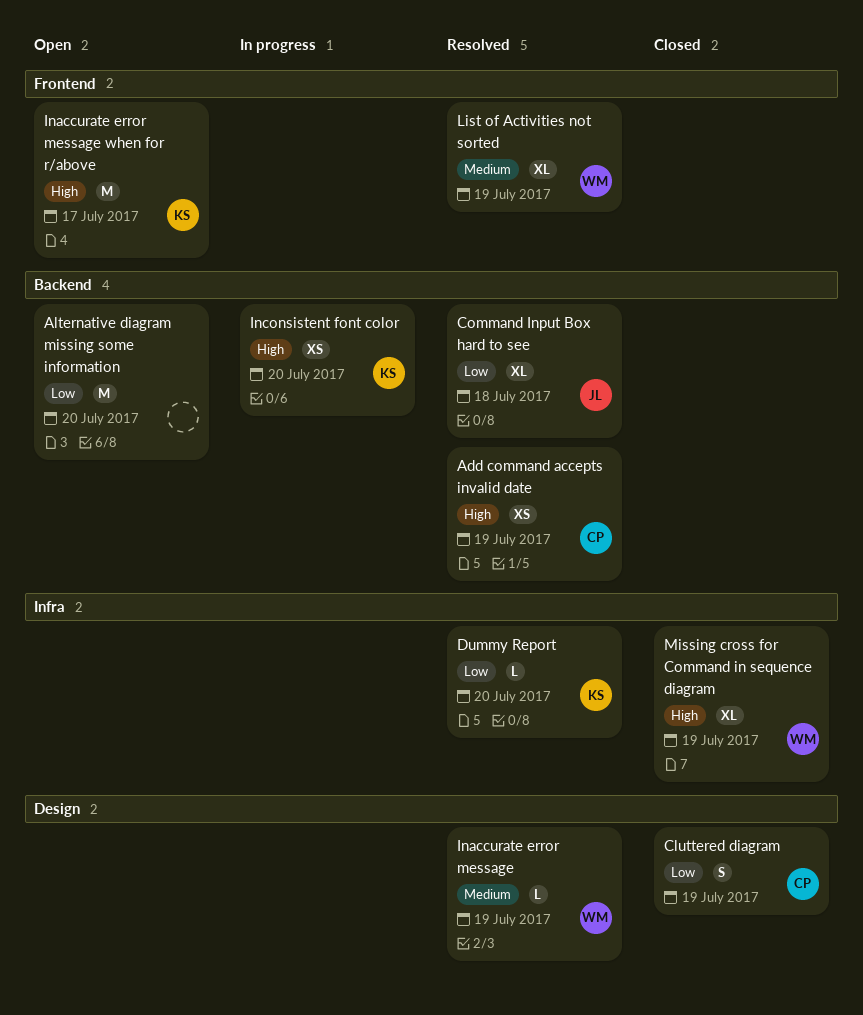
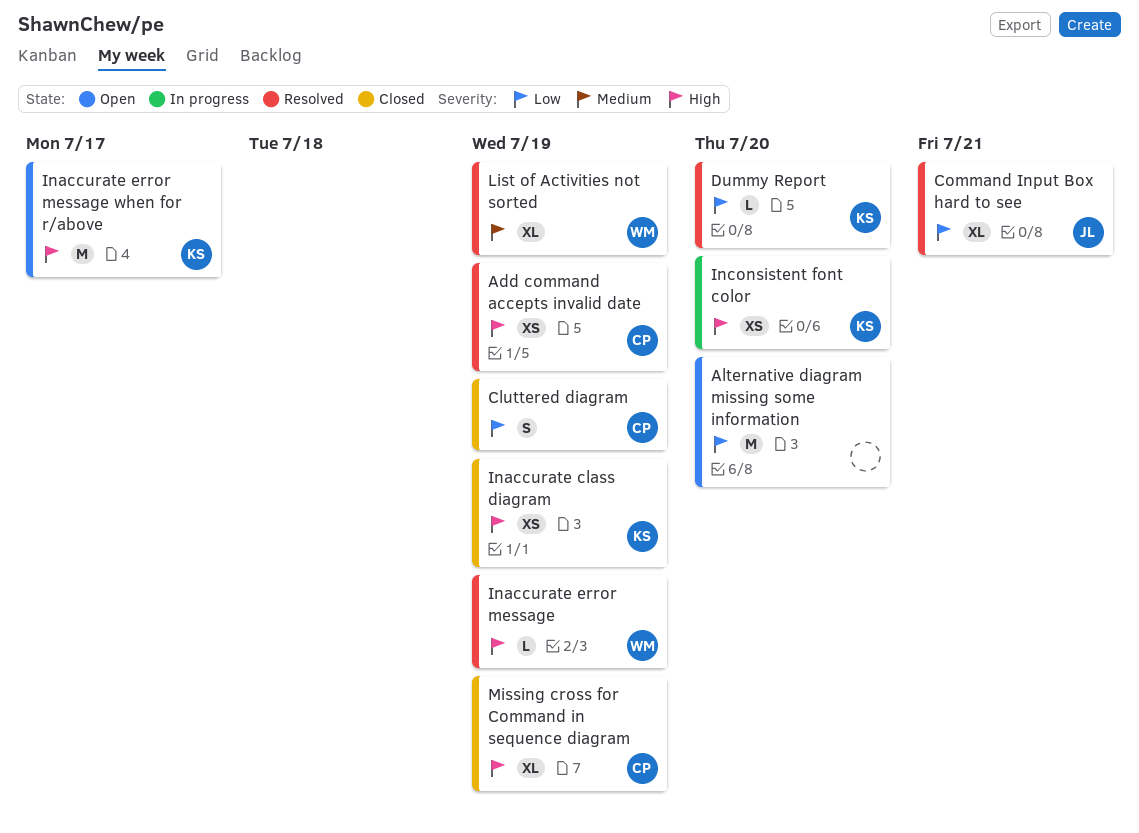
Command Input Box hard to see, due: Jul 18 -> Jul 21
Inaccurate class diagram: none -> present
Inaccurate error message, priority: Medium -> High
Missing cross for Command in sequence diagram, owner: WM -> CP

